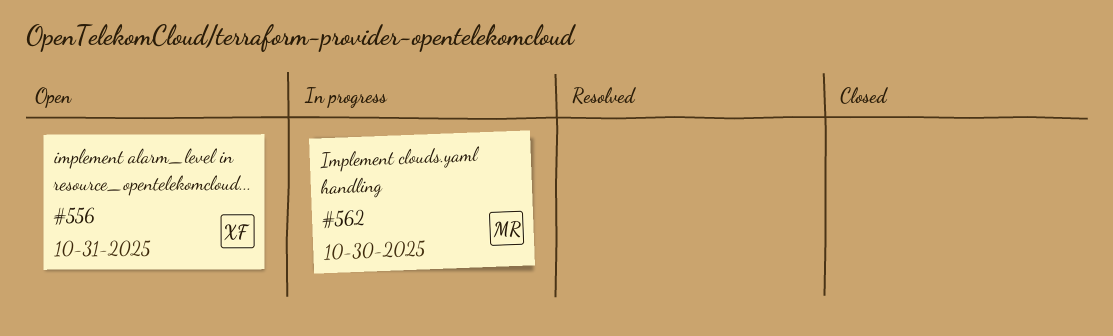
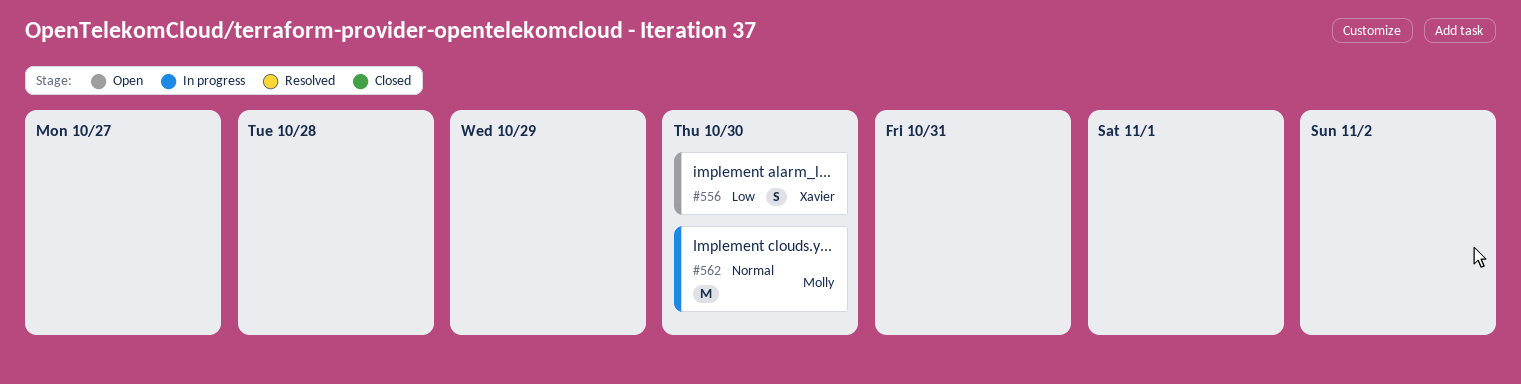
#556, due: Oct 31 -> Oct 30

